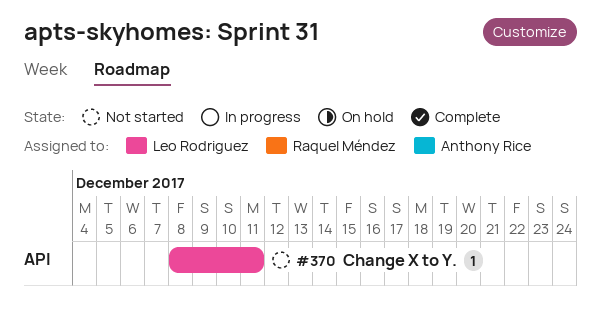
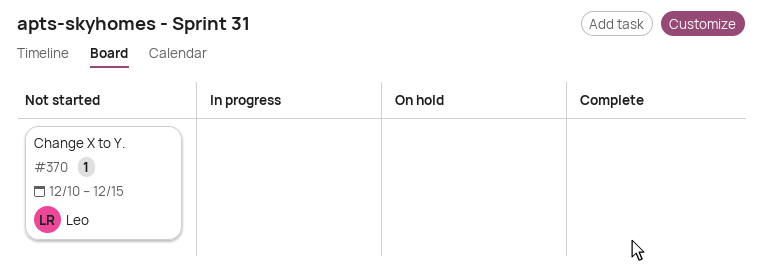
#370, start: Dec 8 -> Dec 10
#370, due: Dec 11 -> Dec 15

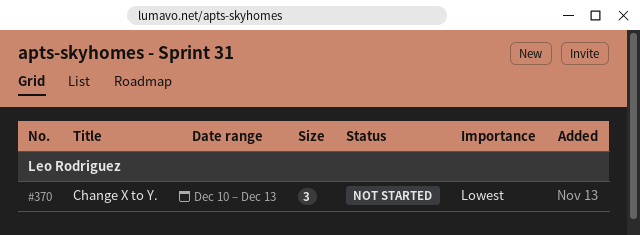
#370, estimate: 1 -> 3
#370, due: Dec 15 -> Dec 13

